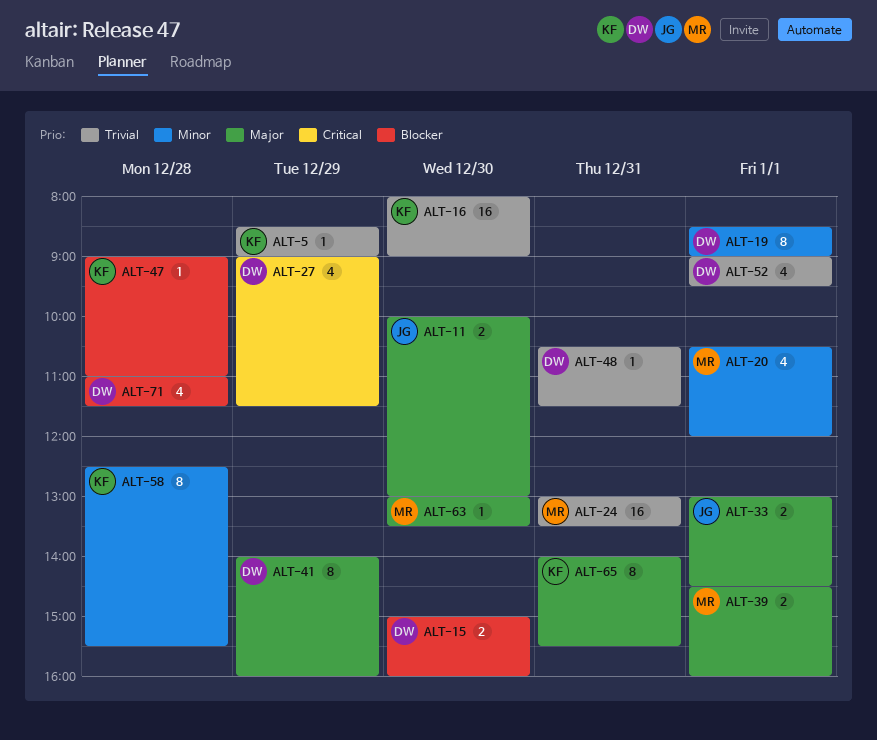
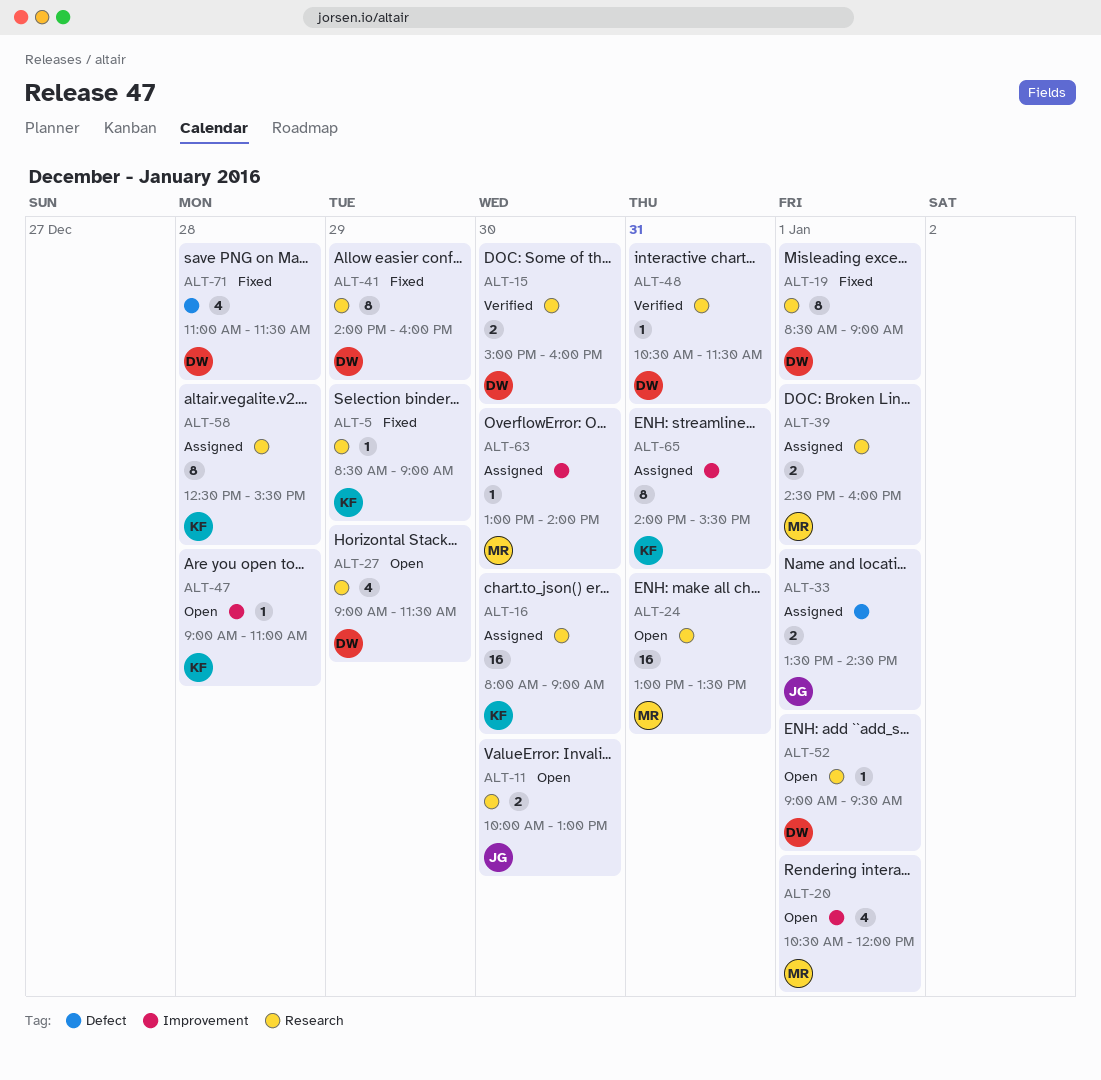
ALT-33, begins: 13:00 -> 13:30
ALT-52, estimate: 4 -> 1
ALT-63, ends: 13:30 -> 14:00

